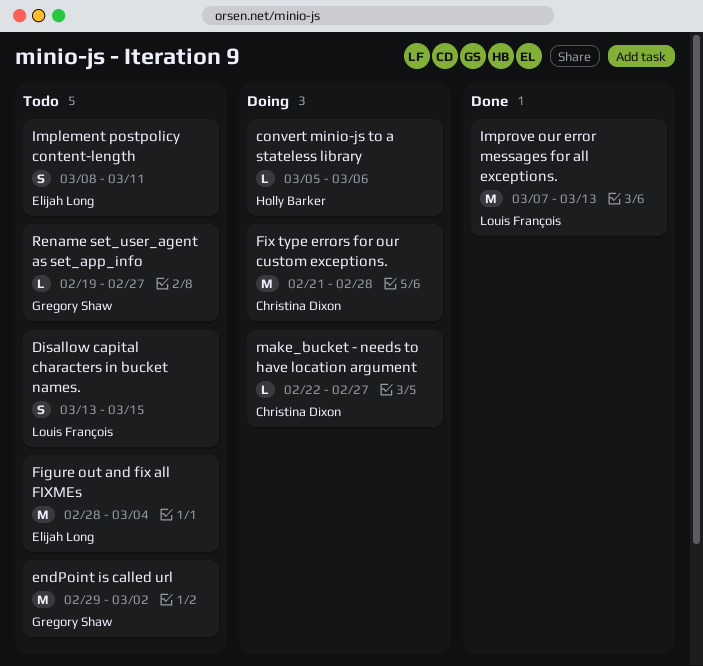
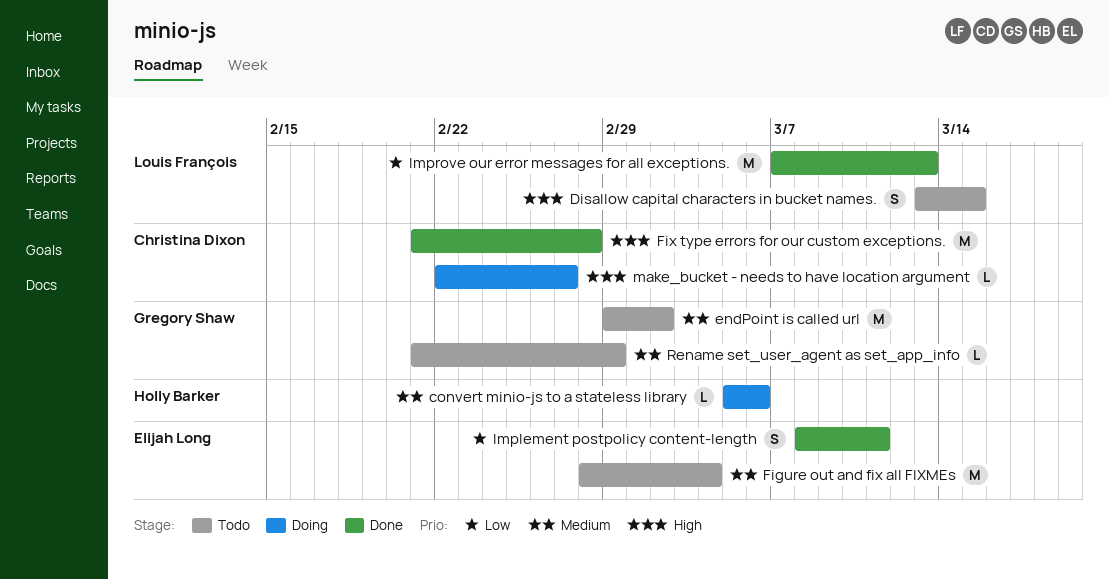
Fix type errors for our custom exceptions., status: Doing -> Done
Implement postpolicy content-length, status: Todo -> Done
Rename set_user_agent as set_app_info, start: Feb 19 -> Feb 21
Rename set_user_agent as set_app_info, due: Feb 27 -> Feb 29

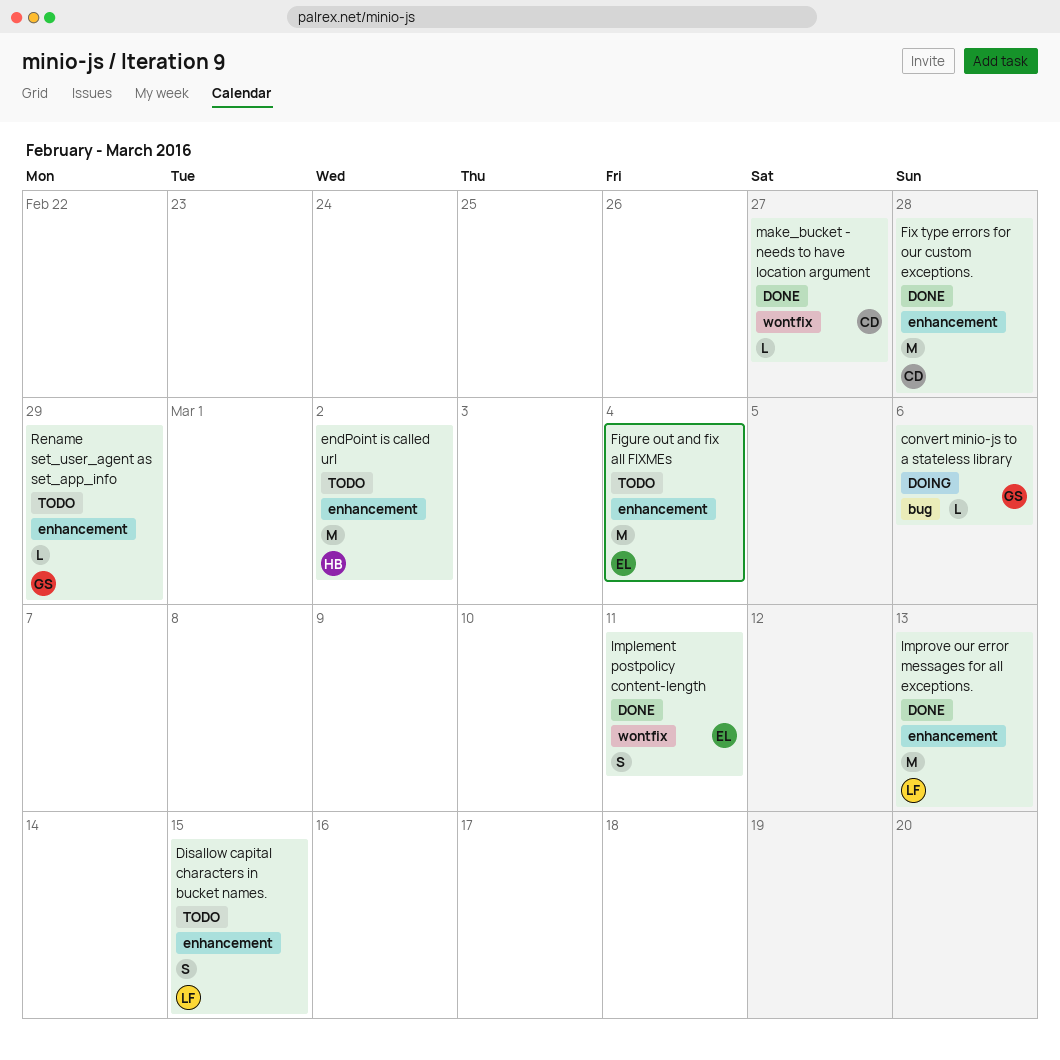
convert minio-js to a stateless library, owner: Holly Barker -> Gregory Shaw
endPoint is called url, owner: Gregory Shaw -> Holly Barker
make_bucket - needs to have location argument, status: Doing -> Done

